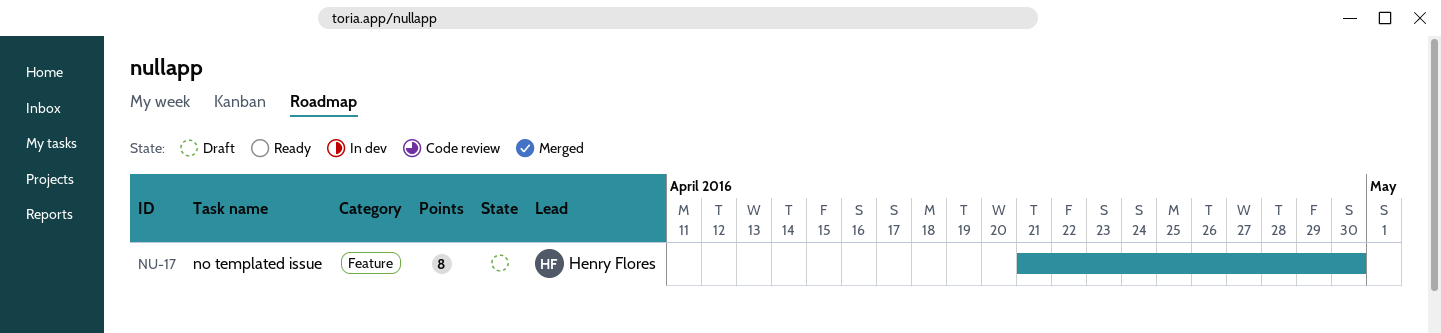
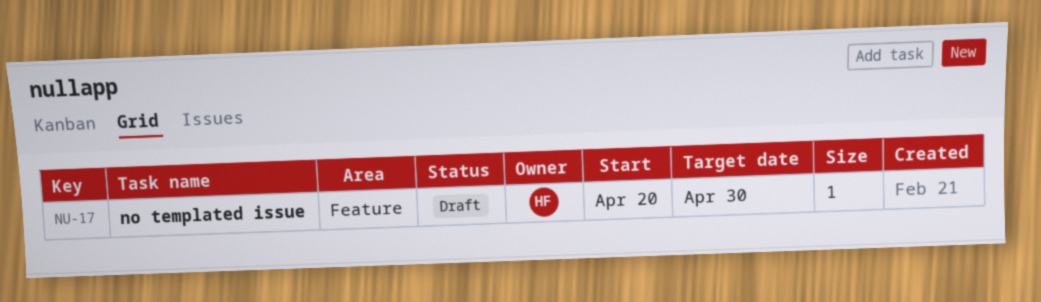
NU-17, estimate: 8 -> 1
NU-17, start: Apr 21 -> Apr 20

